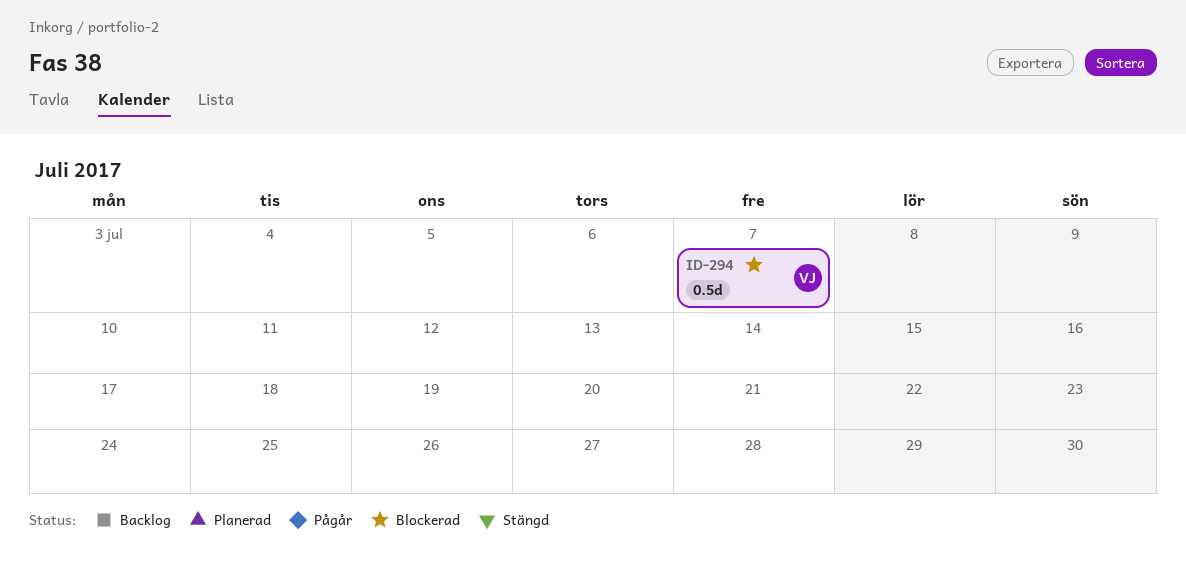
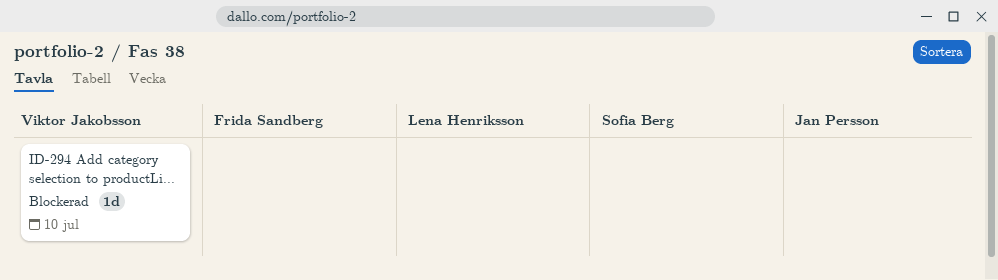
ID-294, estimate: 0.5d -> 1d
ID-294, due: Jul 7 -> Jul 10

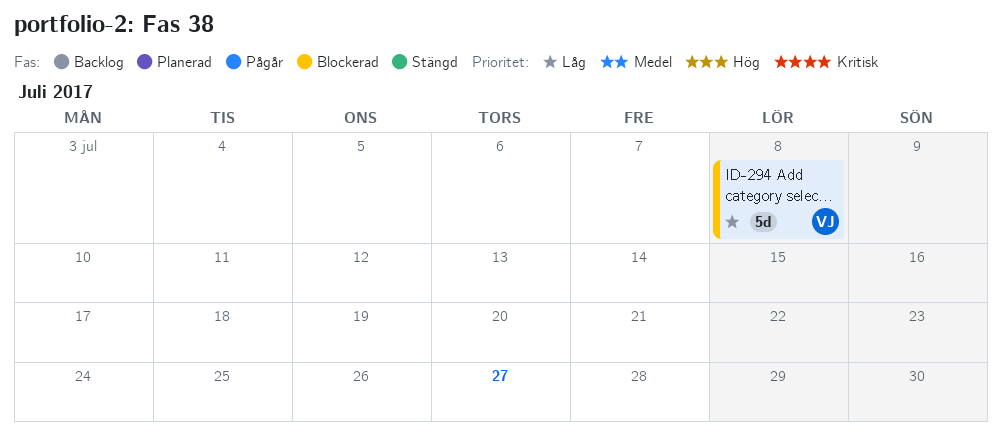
ID-294, estimate: 1d -> 5d
ID-294, due: Jul 10 -> Jul 8

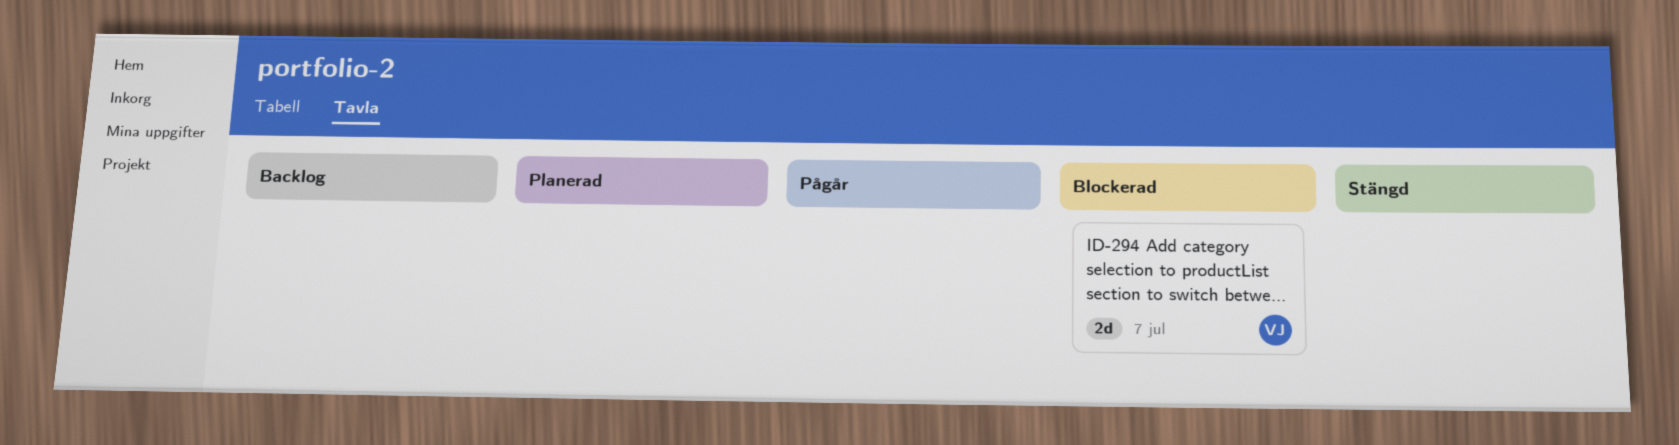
ID-294, estimate: 5d -> 2d
ID-294, due: Jul 8 -> Jul 7

